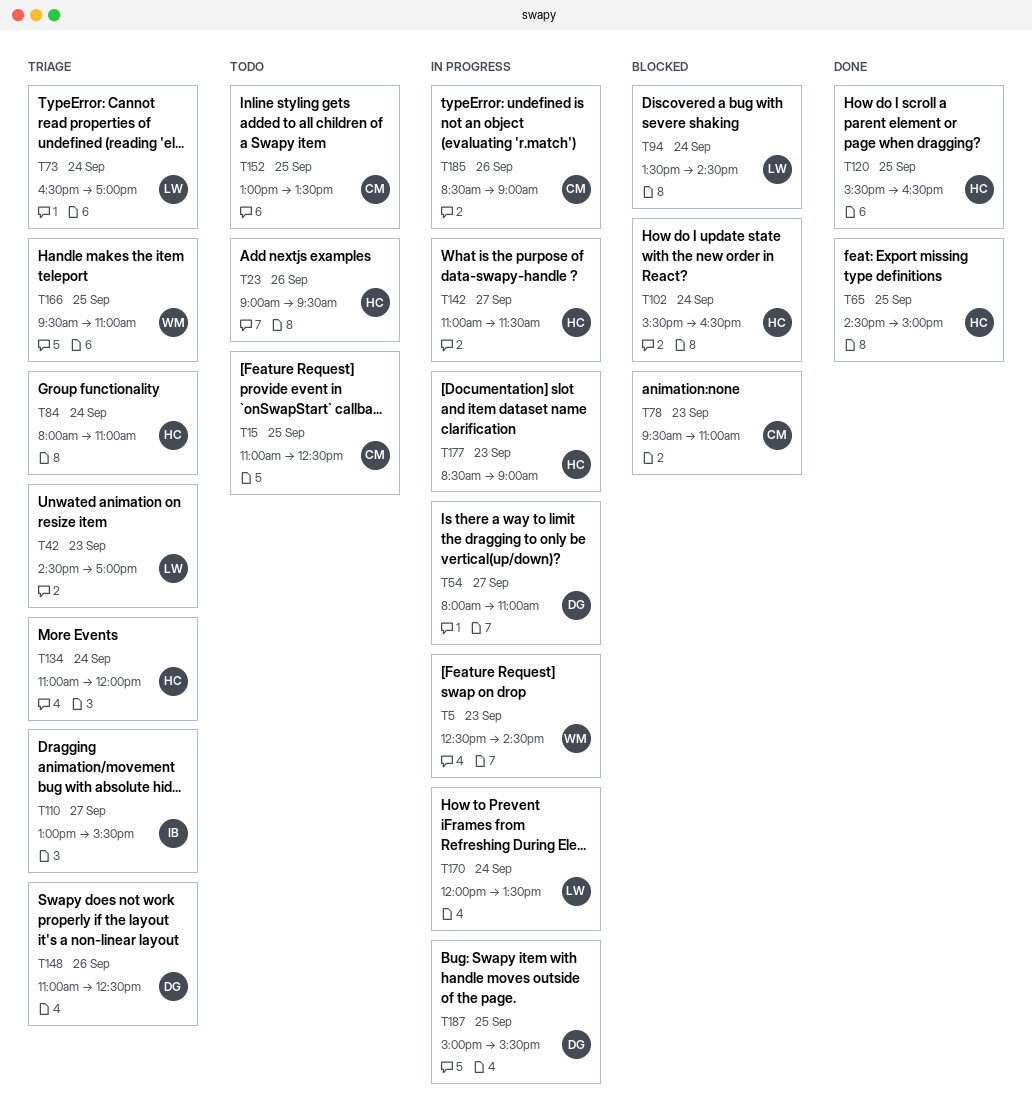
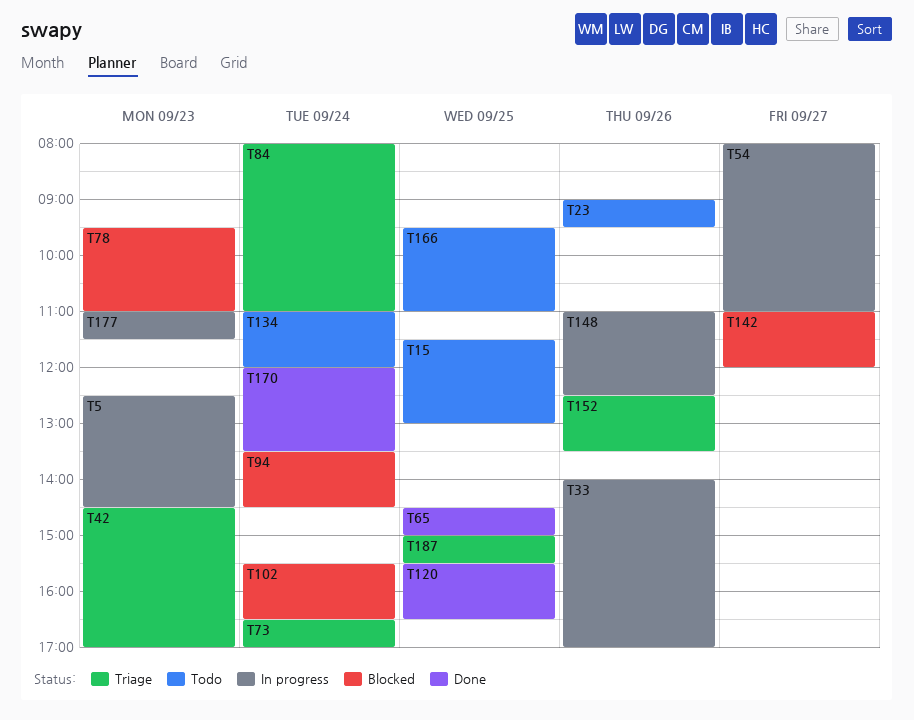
T15, begins: 11:00 -> 11:30
T15, ends: 12:30 -> 13:00
T33: none -> present
T110: present -> none
T134, status: Triage -> Todo
T142, status: In progress -> Blocked
T142, ends: 11:30 -> 12:00
T148, status: Triage -> In progress
T152, status: Todo -> Triage
T152, day: Sep 25 -> Sep 26
T152, begins: 13:00 -> 12:30
T166, status: Triage -> Todo
T170, status: In progress -> Done
T177, begins: 08:30 -> 11:00
T177, ends: 09:00 -> 11:30
T185: present -> none
T187, status: In progress -> Triage

